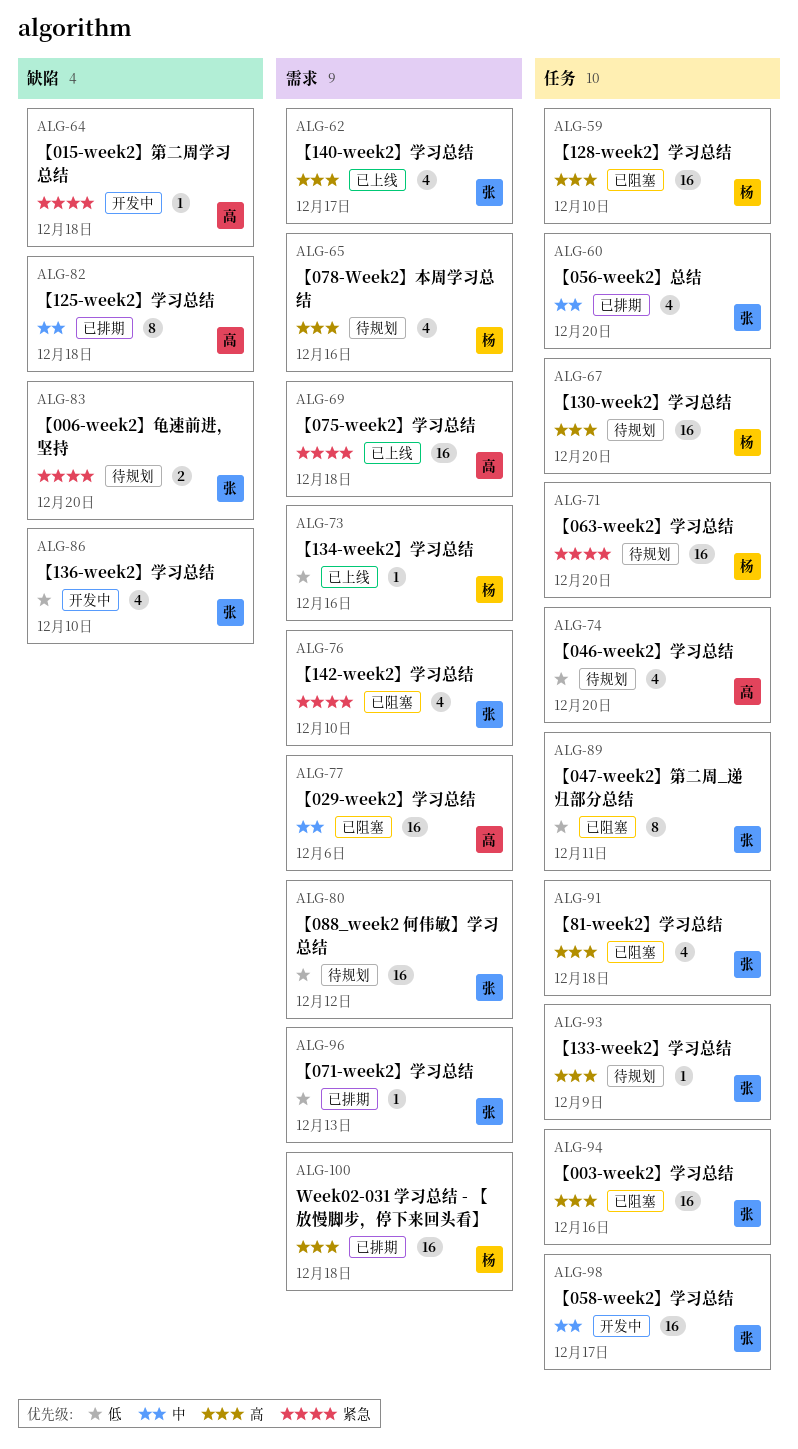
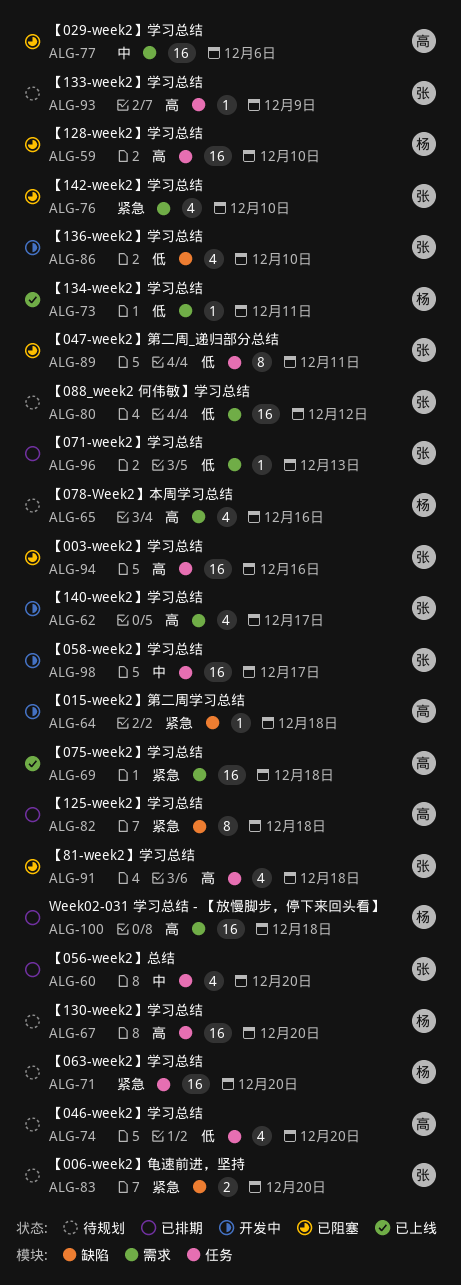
ALG-62, status: 已上线 -> 开发中
ALG-73, due: Dec 16 -> Dec 11
ALG-82, priority: 中 -> 紧急

